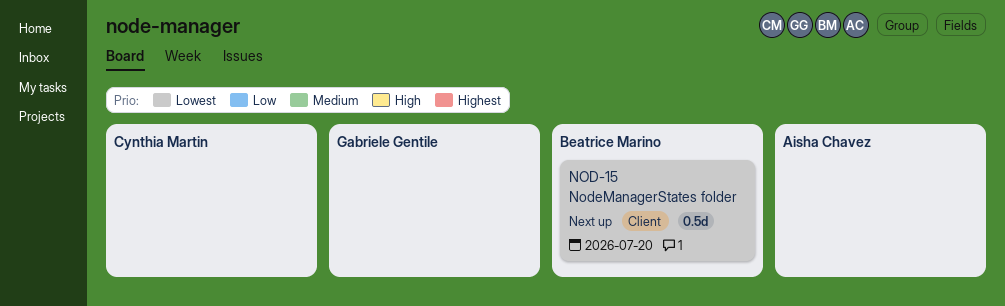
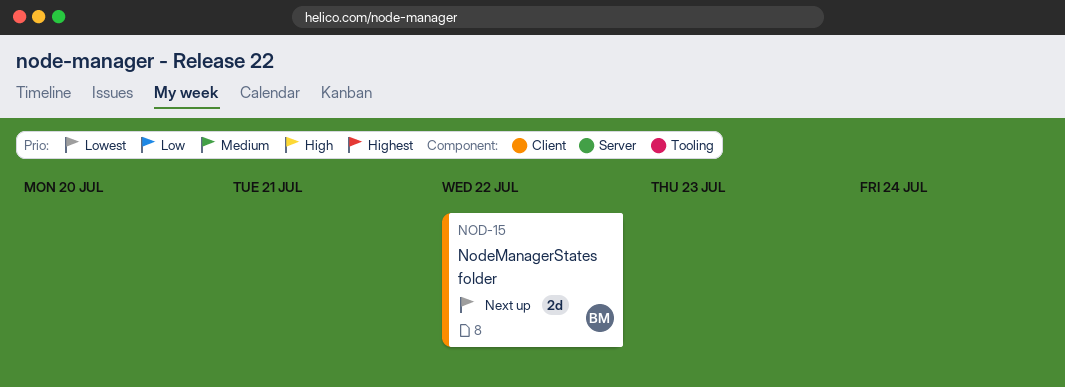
NOD-15, estimate: 0.5d -> 2d
NOD-15, due: Jul 20 -> Jul 22

